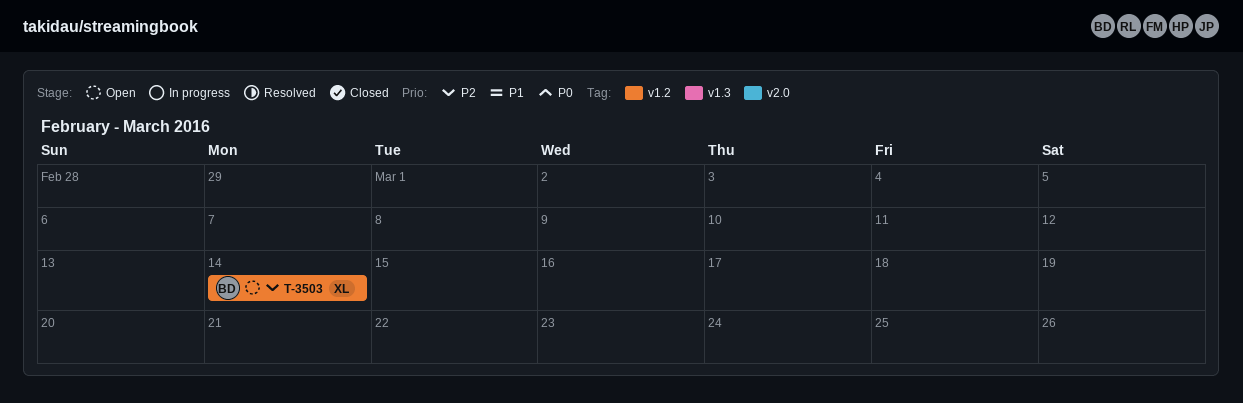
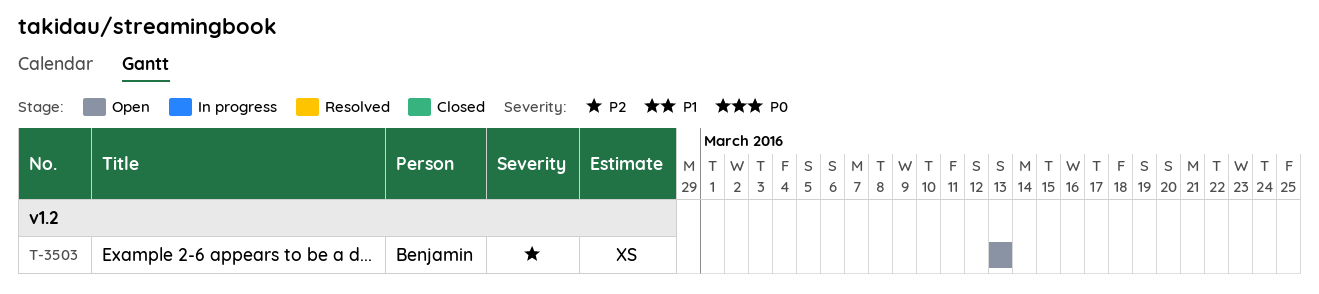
T-3503, estimate: XL -> XS
T-3503, start: Mar 14 -> Mar 13
T-3503, due: Mar 14 -> Mar 13

